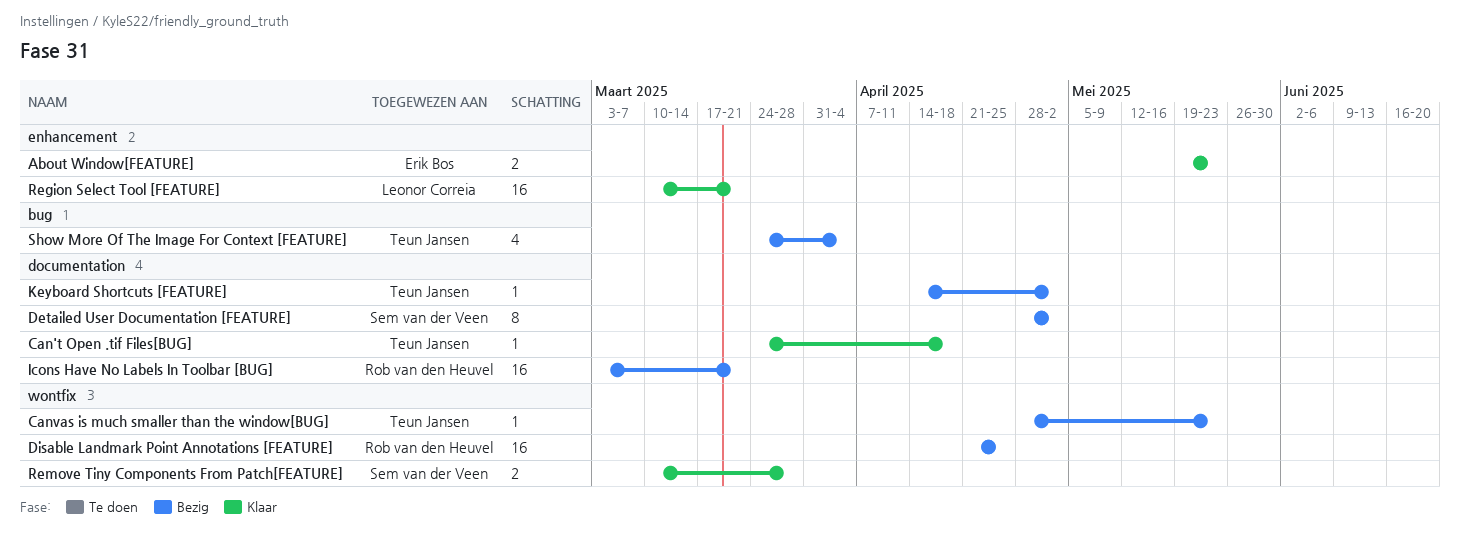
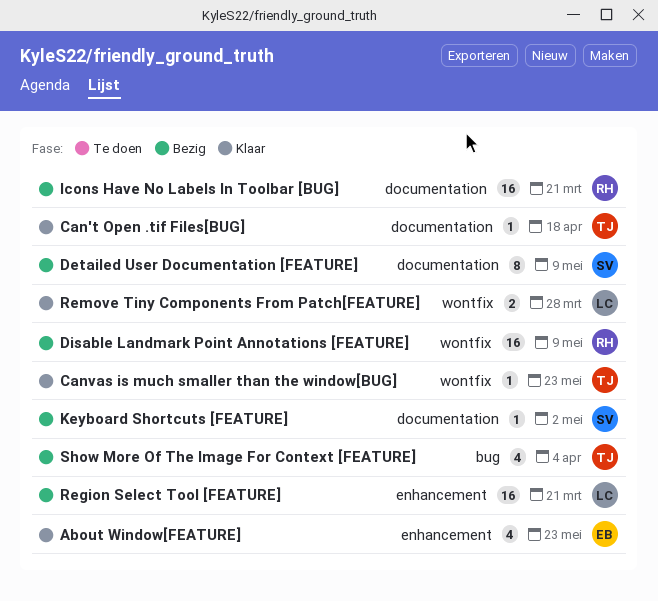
About Window[FEATURE], estimate: 2 -> 4
Canvas is much smaller than the window[BUG], status: Bezig -> Klaar
Detailed User Documentation [FEATURE], due: May 2 -> May 9
Disable Landmark Point Annotations [FEATURE], due: Apr 25 -> May 9
Keyboard Shortcuts [FEATURE], owner: Teun Jansen -> Sem van der Veen
Region Select Tool [FEATURE], status: Klaar -> Bezig
Remove Tiny Components From Patch[FEATURE], owner: Sem van der Veen -> Leonor Correia

